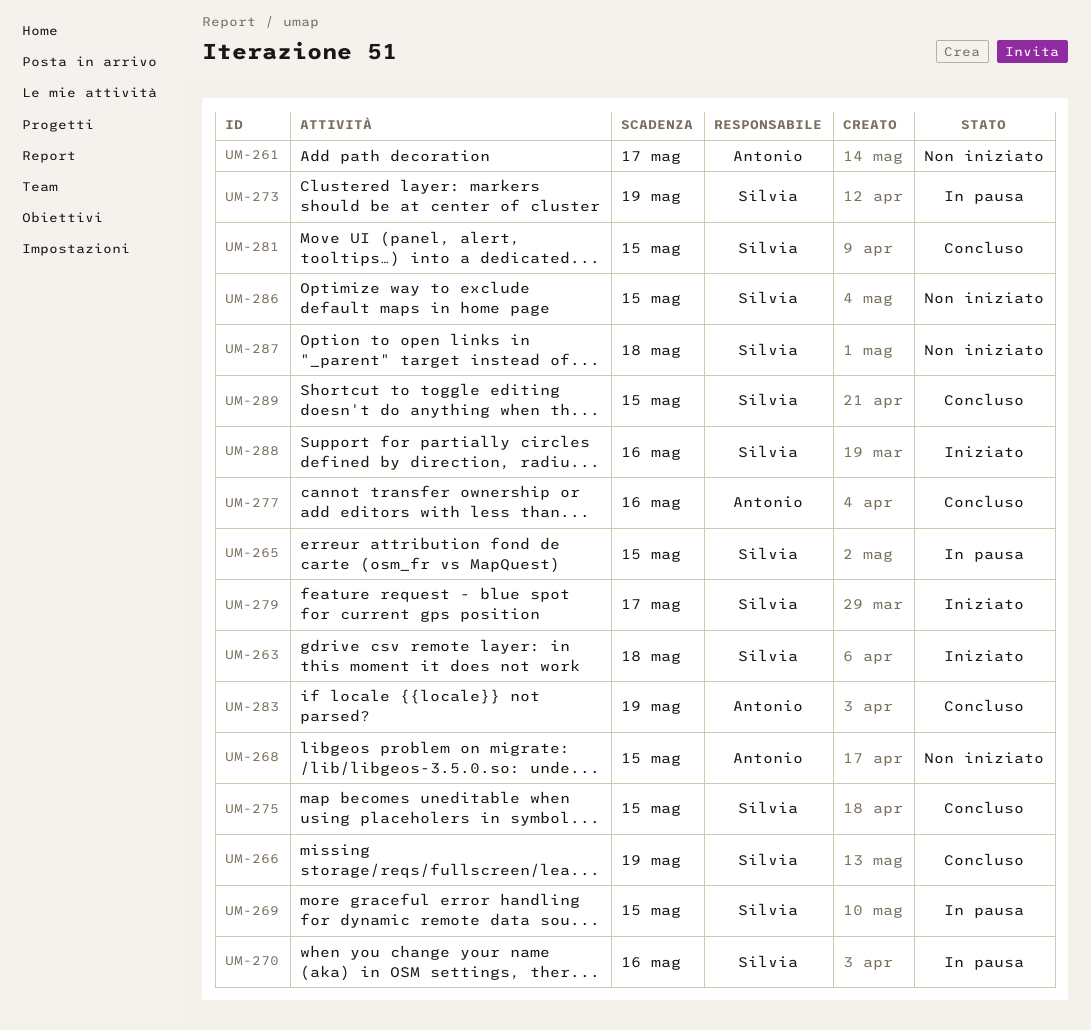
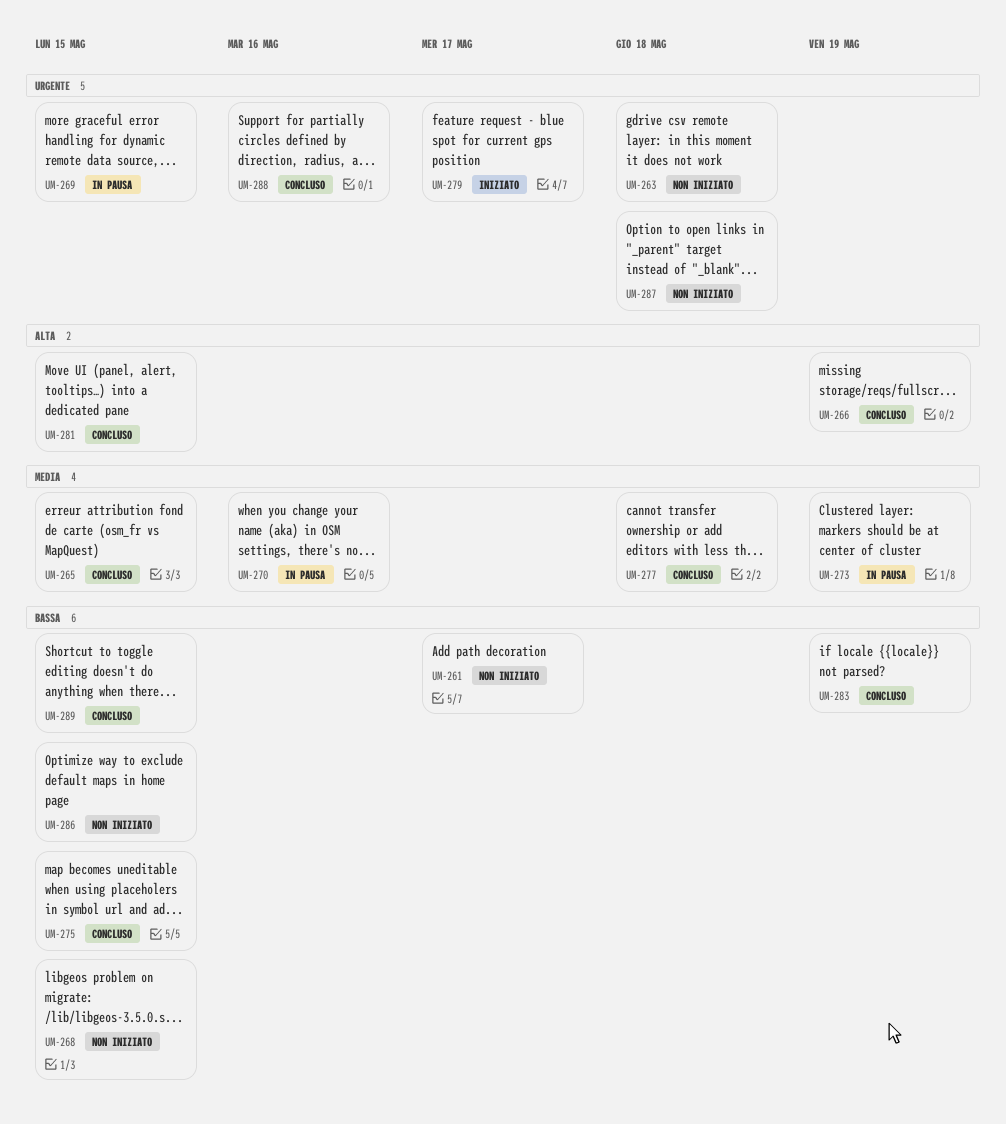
UM-263, status: Iniziato -> Non iniziato
UM-265, status: In pausa -> Concluso
UM-277, due: May 16 -> May 18
UM-288, status: Iniziato -> Concluso

